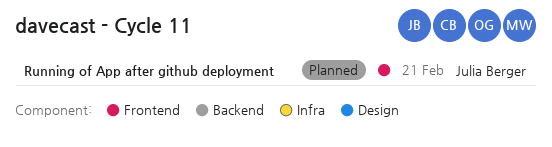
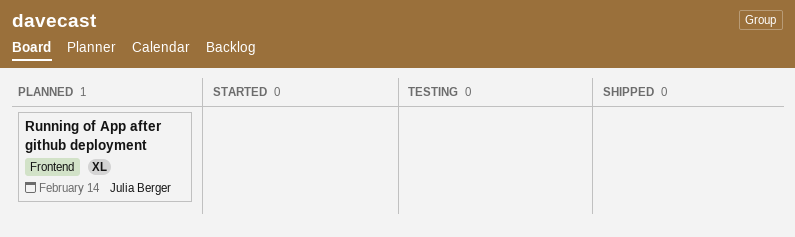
Running of App after github deployment, due: Feb 21 -> Feb 14

